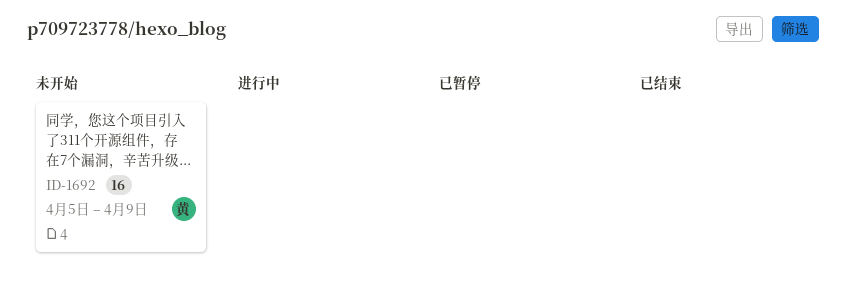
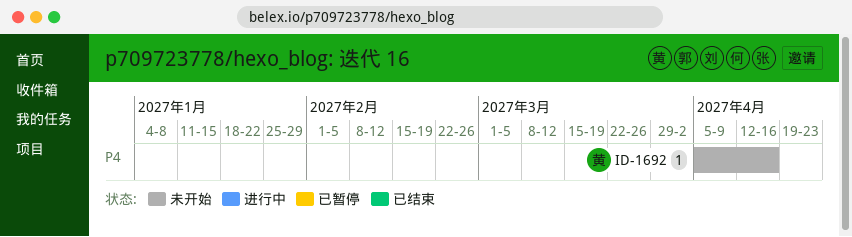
ID-1692, estimate: 16 -> 1
ID-1692, due: Apr 9 -> Apr 16

